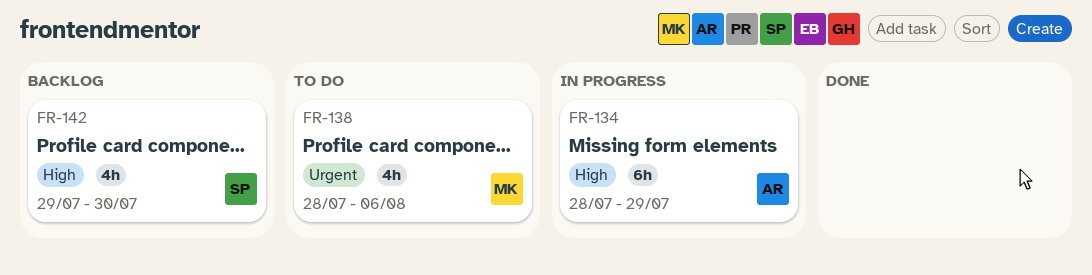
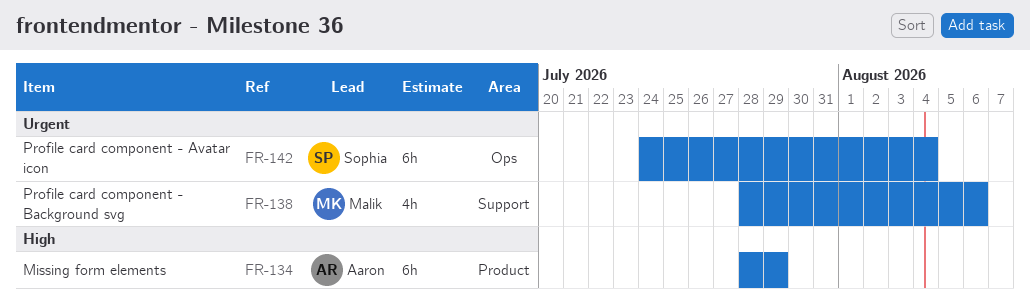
FR-142, priority: High -> Urgent
FR-142, estimate: 4h -> 6h
FR-142, start: Jul 29 -> Jul 24
FR-142, due: Jul 30 -> Aug 4

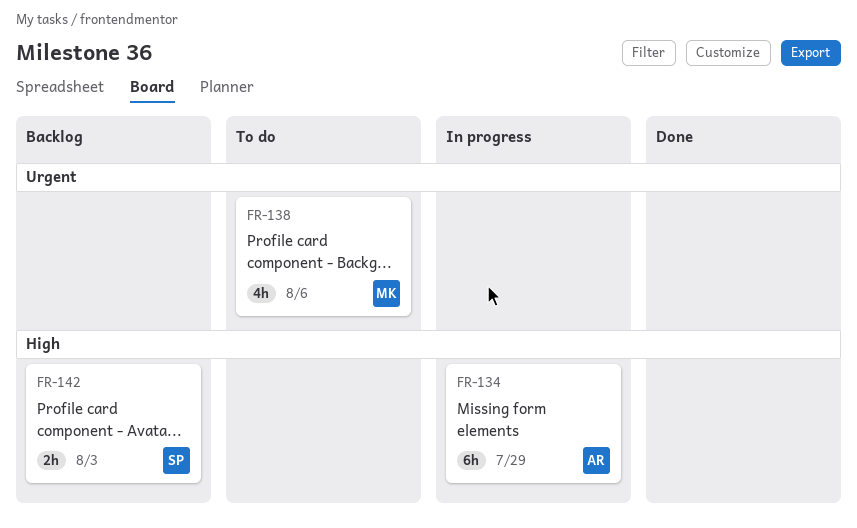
FR-142, priority: Urgent -> High
FR-142, estimate: 6h -> 2h
FR-142, due: Aug 4 -> Aug 3

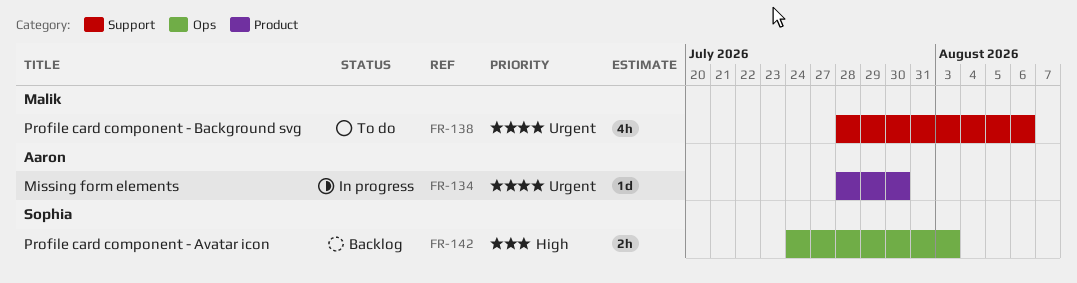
FR-134, priority: High -> Urgent
FR-134, estimate: 6h -> 1d
FR-134, due: Jul 29 -> Jul 30

